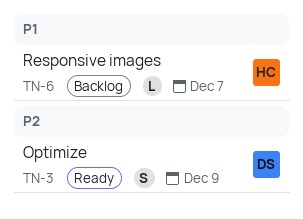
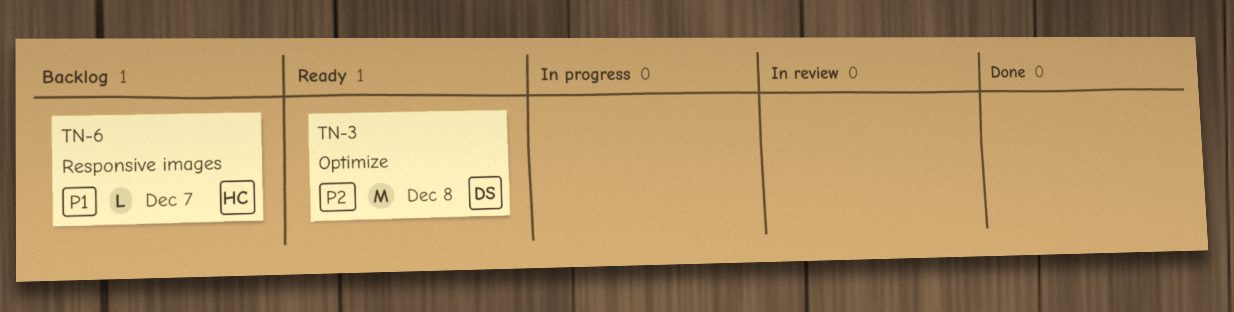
TN-3, estimate: S -> M
TN-3, due: Dec 9 -> Dec 8

